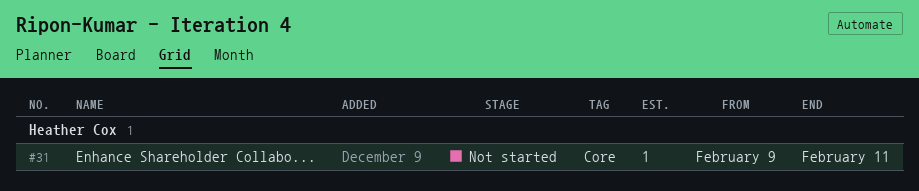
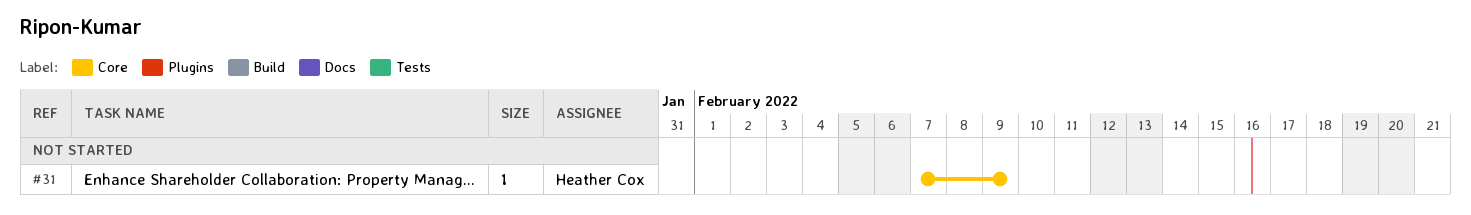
#31, start: Feb 9 -> Feb 7
#31, due: Feb 11 -> Feb 9

